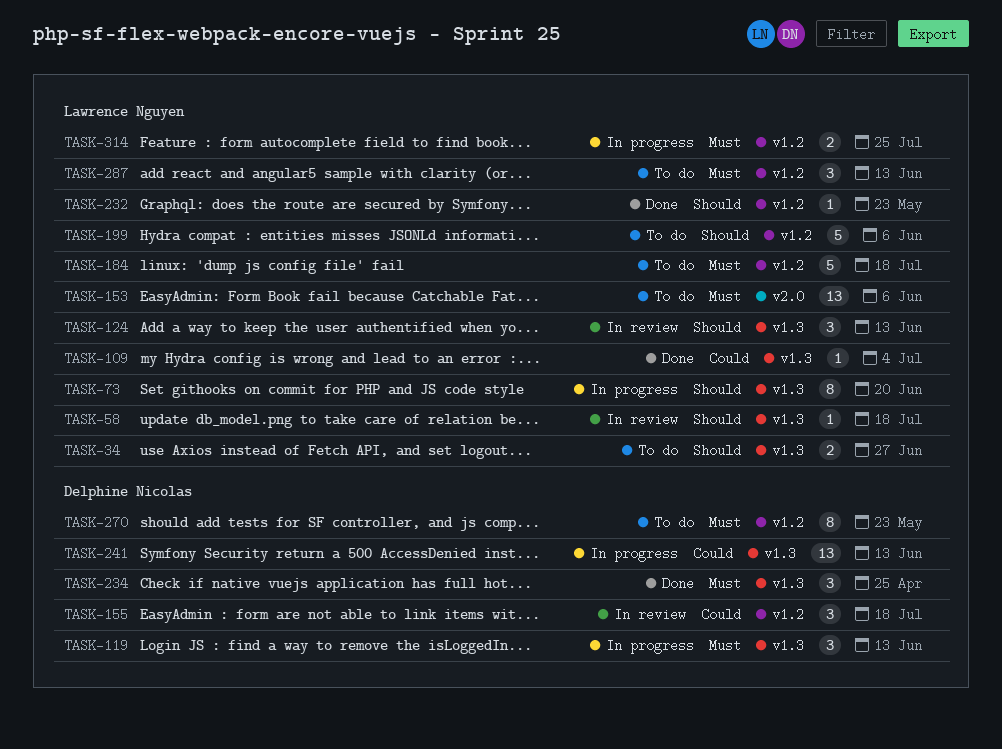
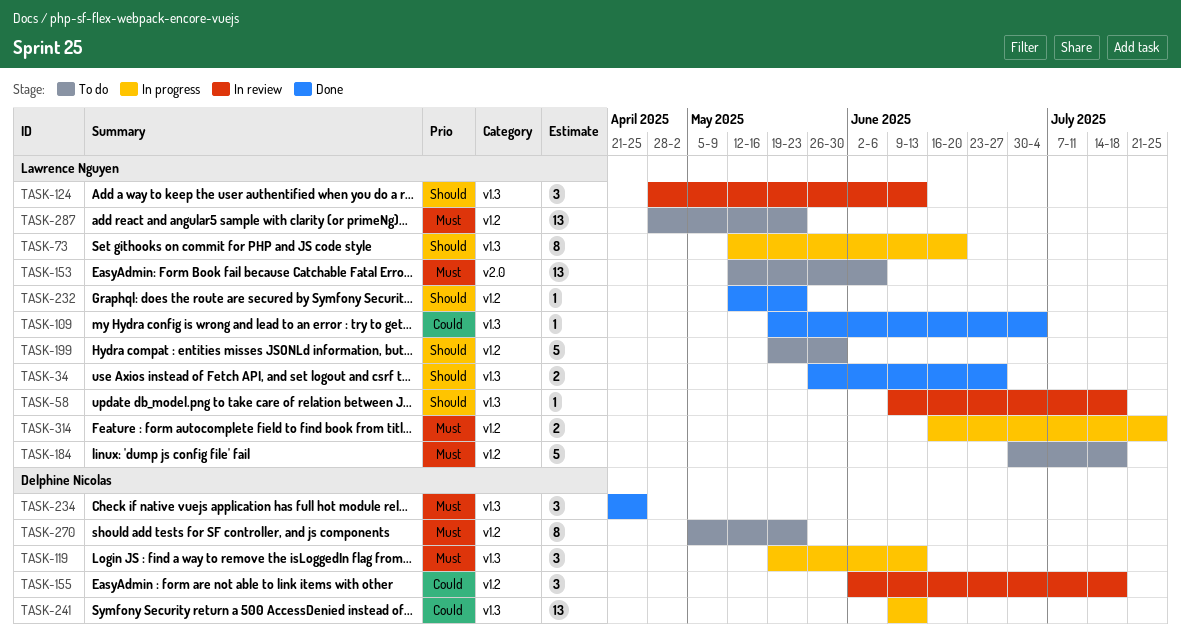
TASK-34, status: To do -> Done
TASK-199, due: Jun 6 -> May 30
TASK-287, estimate: 3 -> 13
TASK-287, due: Jun 13 -> May 23

